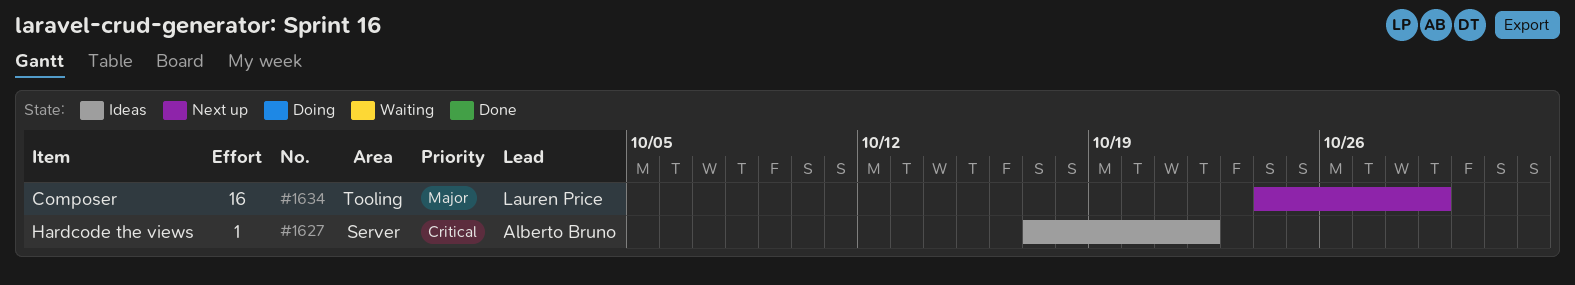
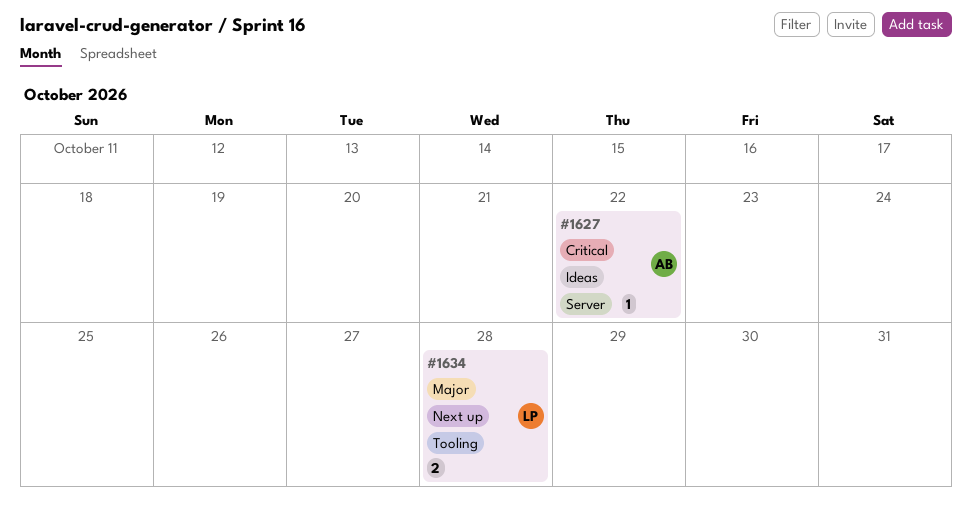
#1634, estimate: 16 -> 2
#1634, due: Oct 29 -> Oct 28

